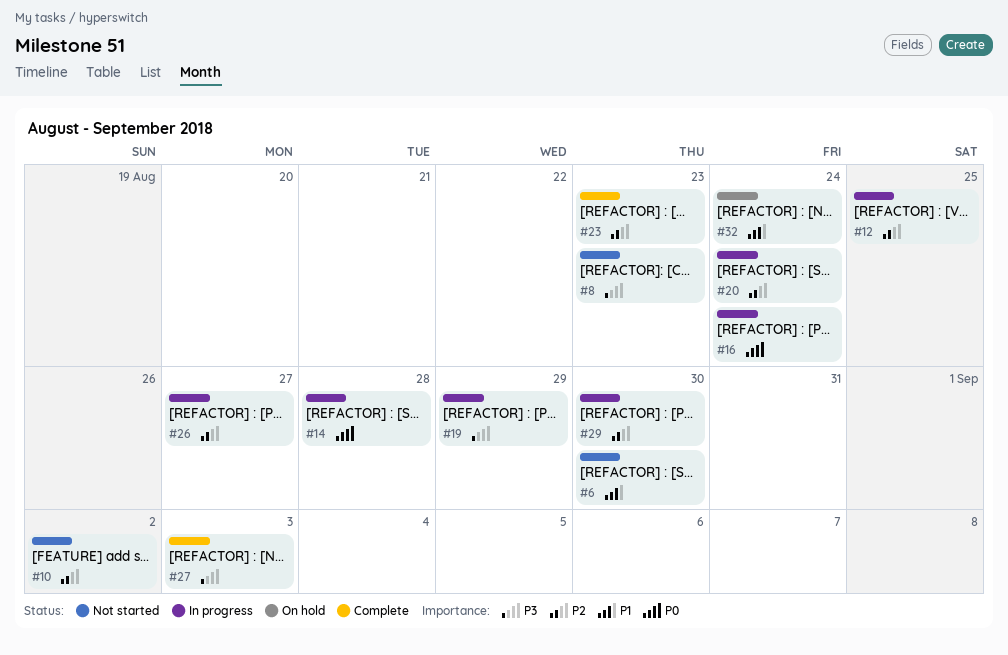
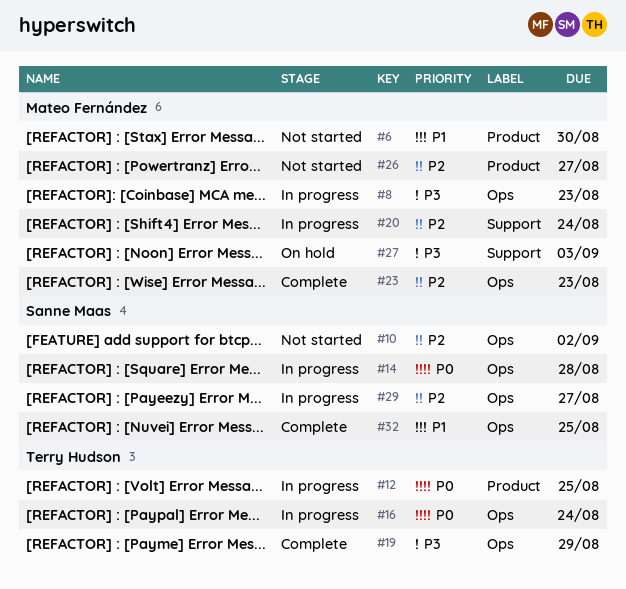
#8, status: Not started -> In progress
#12, priority: P2 -> P0
#19, status: In progress -> Complete
#26, status: In progress -> Not started
#27, status: Complete -> On hold
#29, due: Aug 30 -> Aug 27
#32, status: On hold -> Complete
#32, due: Aug 24 -> Aug 25

